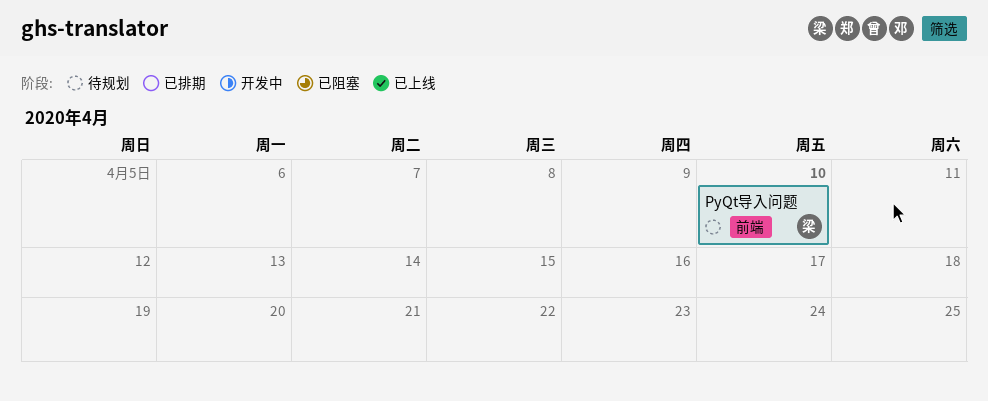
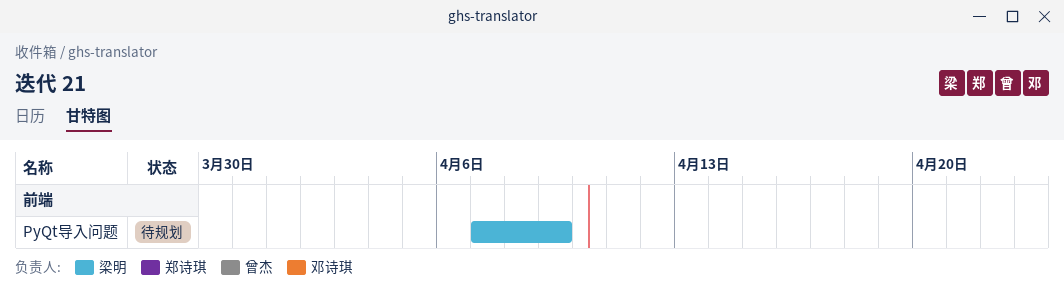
PyQt导入问题, due: Apr 10 -> Apr 9

